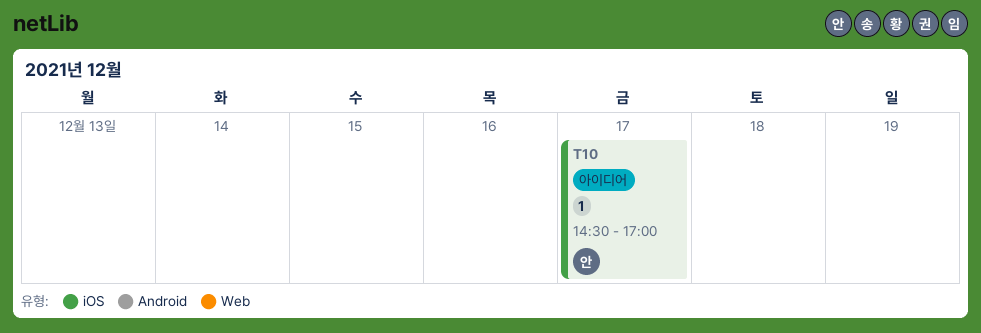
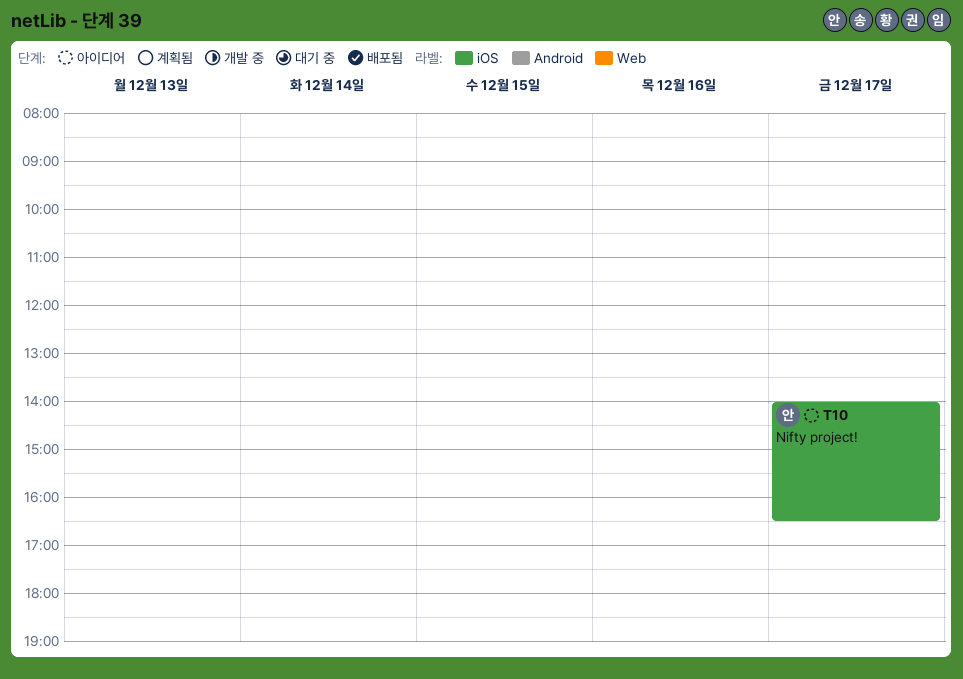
T10, begins: 14:30 -> 14:00
T10, ends: 17:00 -> 16:30

